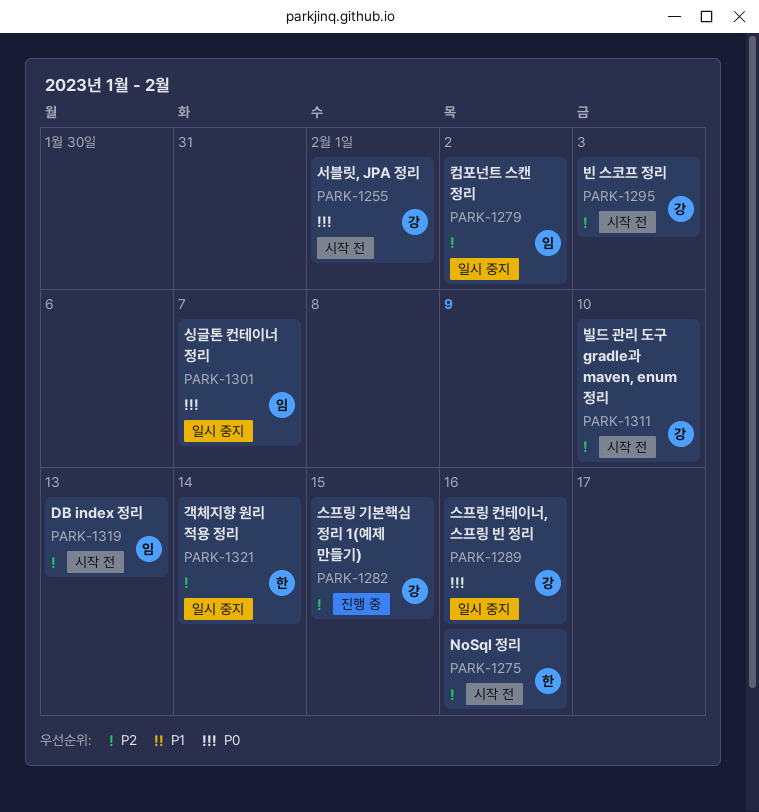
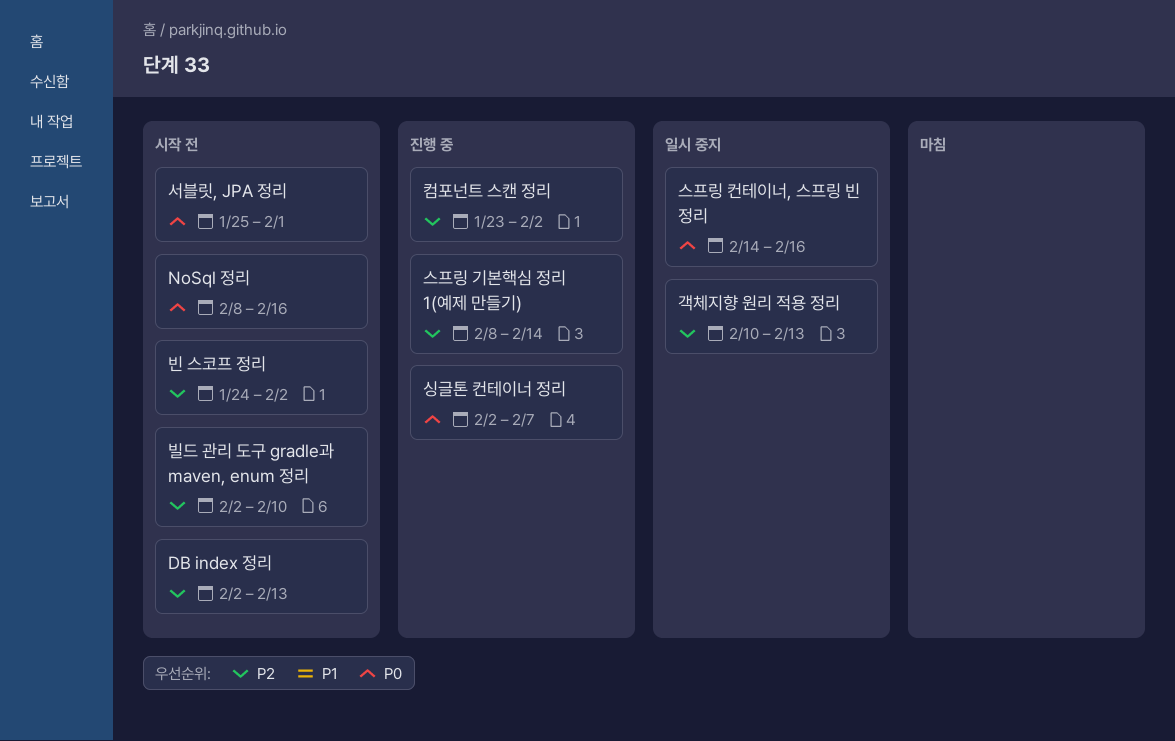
NoSql 정리, priority: P2 -> P0
객체지향 원리 적용 정리, due: Feb 14 -> Feb 13
빈 스코프 정리, due: Feb 3 -> Feb 2
스프링 기본핵심 정리 1(예제 만들기), due: Feb 15 -> Feb 14
싱글톤 컨테이너 정리, status: 일시 중지 -> 진행 중
컴포넌트 스캔 정리, status: 일시 중지 -> 진행 중

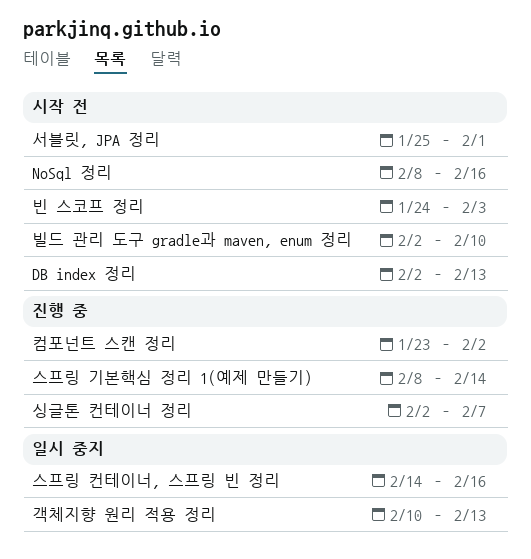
빈 스코프 정리, due: Feb 2 -> Feb 3

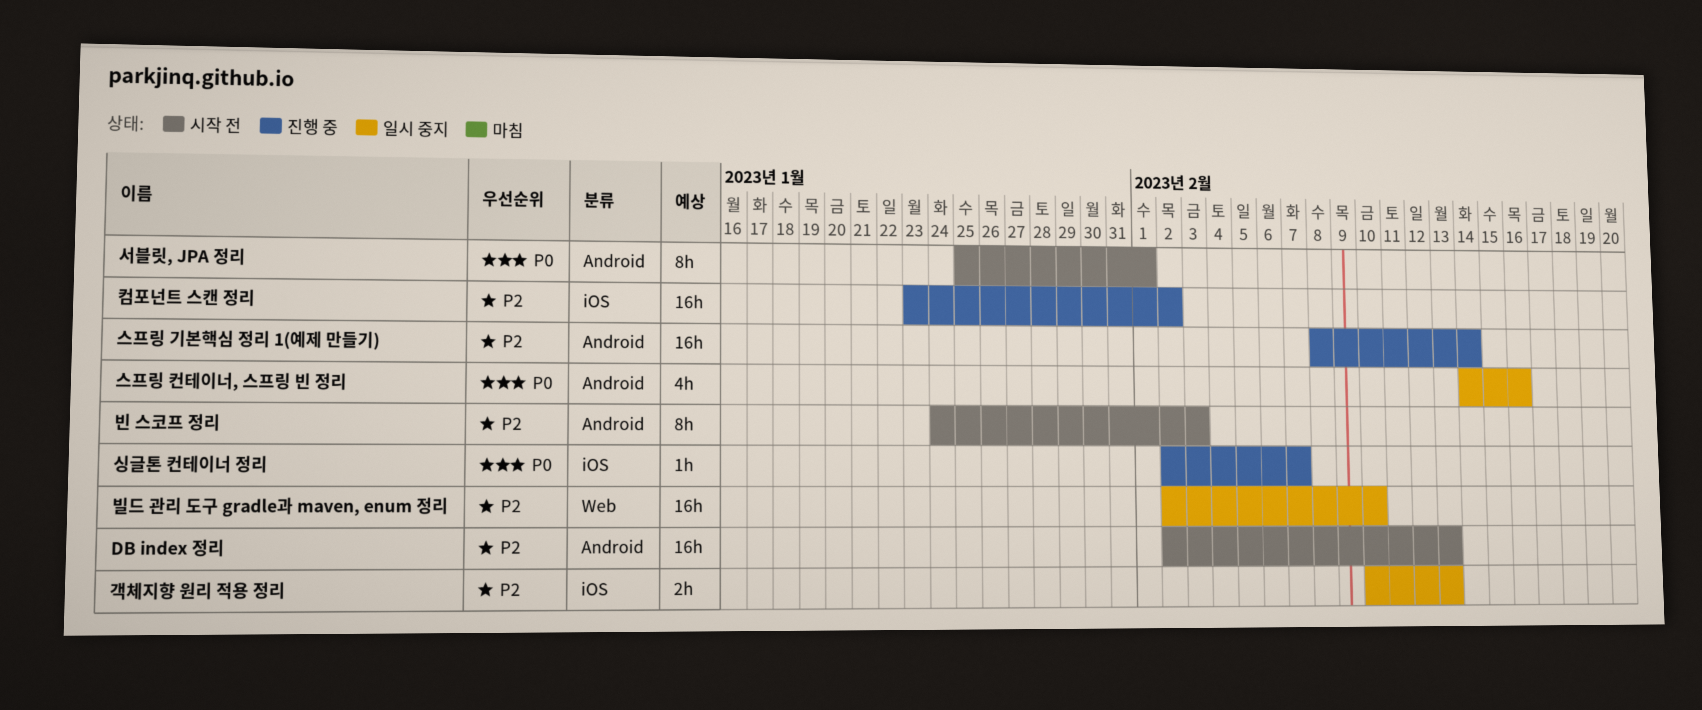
NoSql 정리: present -> none
빌드 관리 도구 gradle과 maven, enum 정리, status: 시작 전 -> 일시 중지

